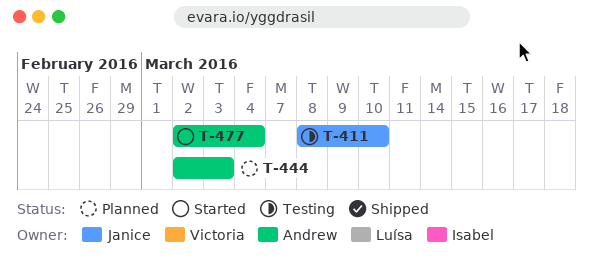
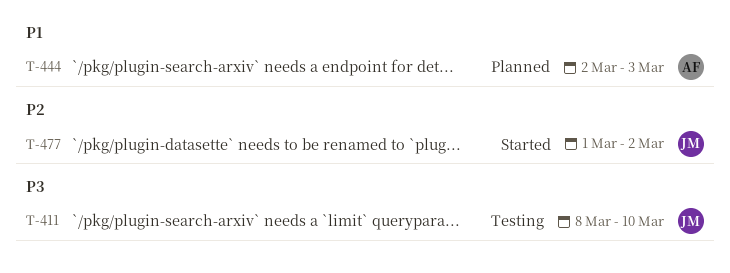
T-477, owner: Andrew -> Janice
T-477, start: Mar 2 -> Mar 1
T-477, due: Mar 4 -> Mar 2

